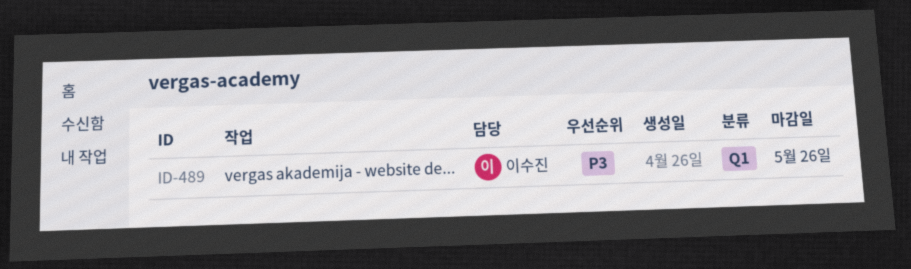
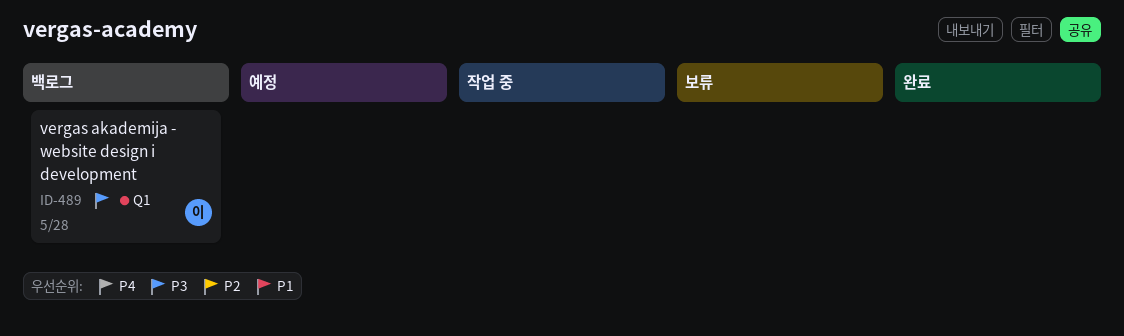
ID-489, due: May 26 -> May 28

